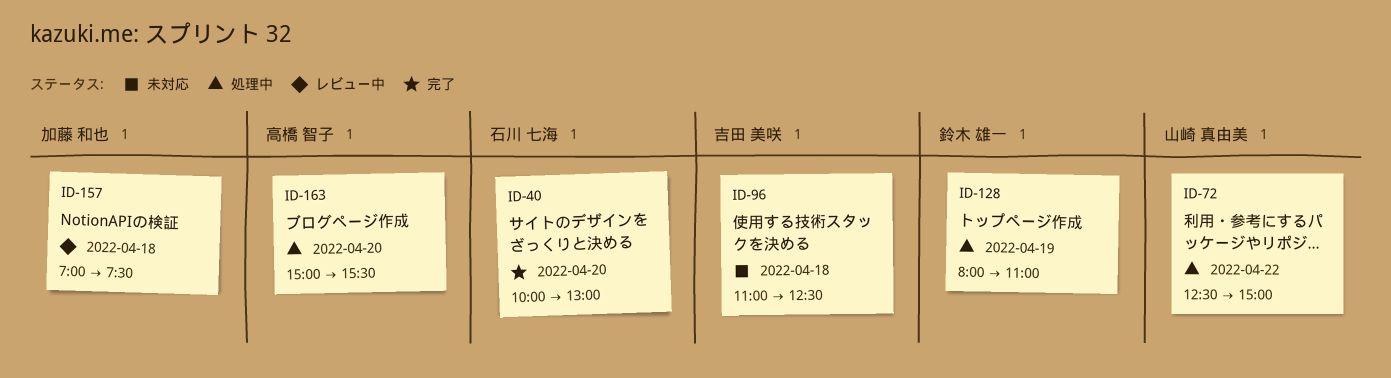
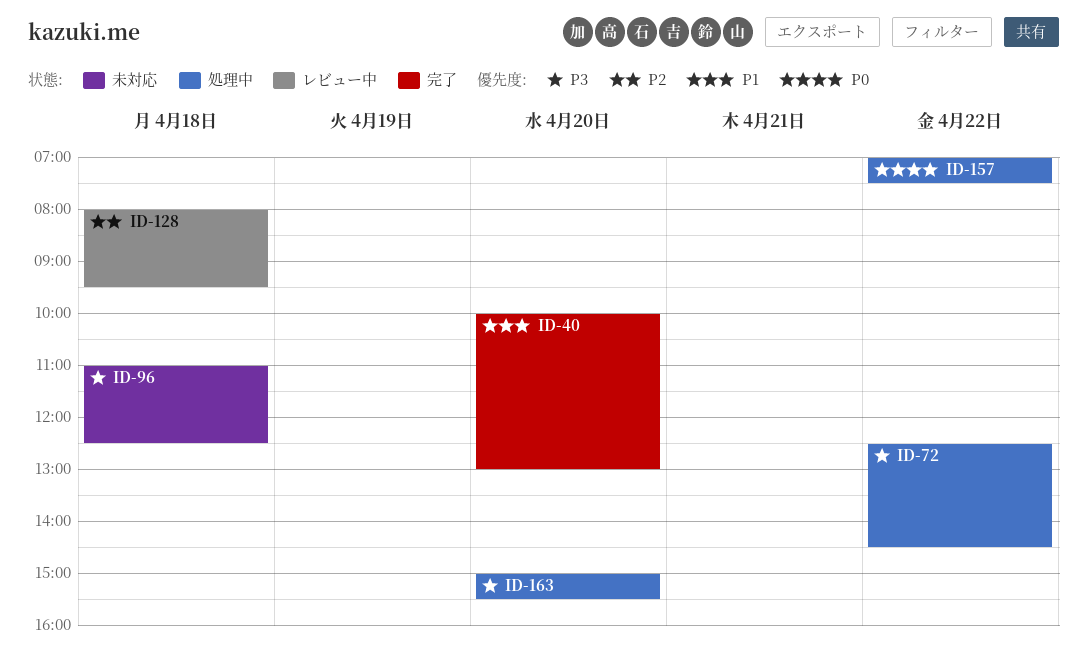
ID-72, ends: 15:00 -> 14:30
ID-128, status: 処理中 -> レビュー中
ID-128, day: Apr 19 -> Apr 18
ID-128, ends: 11:00 -> 09:30
ID-157, status: レビュー中 -> 処理中
ID-157, day: Apr 18 -> Apr 22

